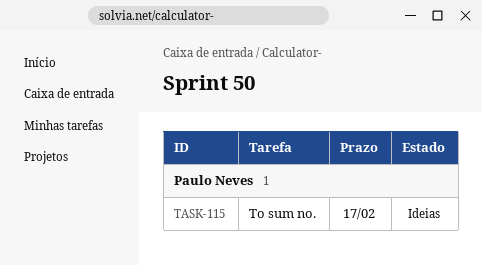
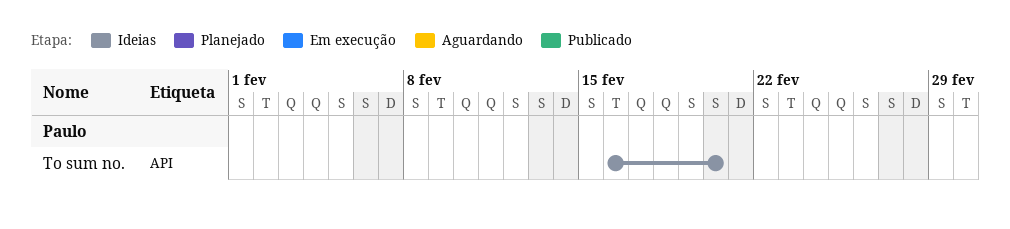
To sum no., due: Feb 17 -> Feb 20

